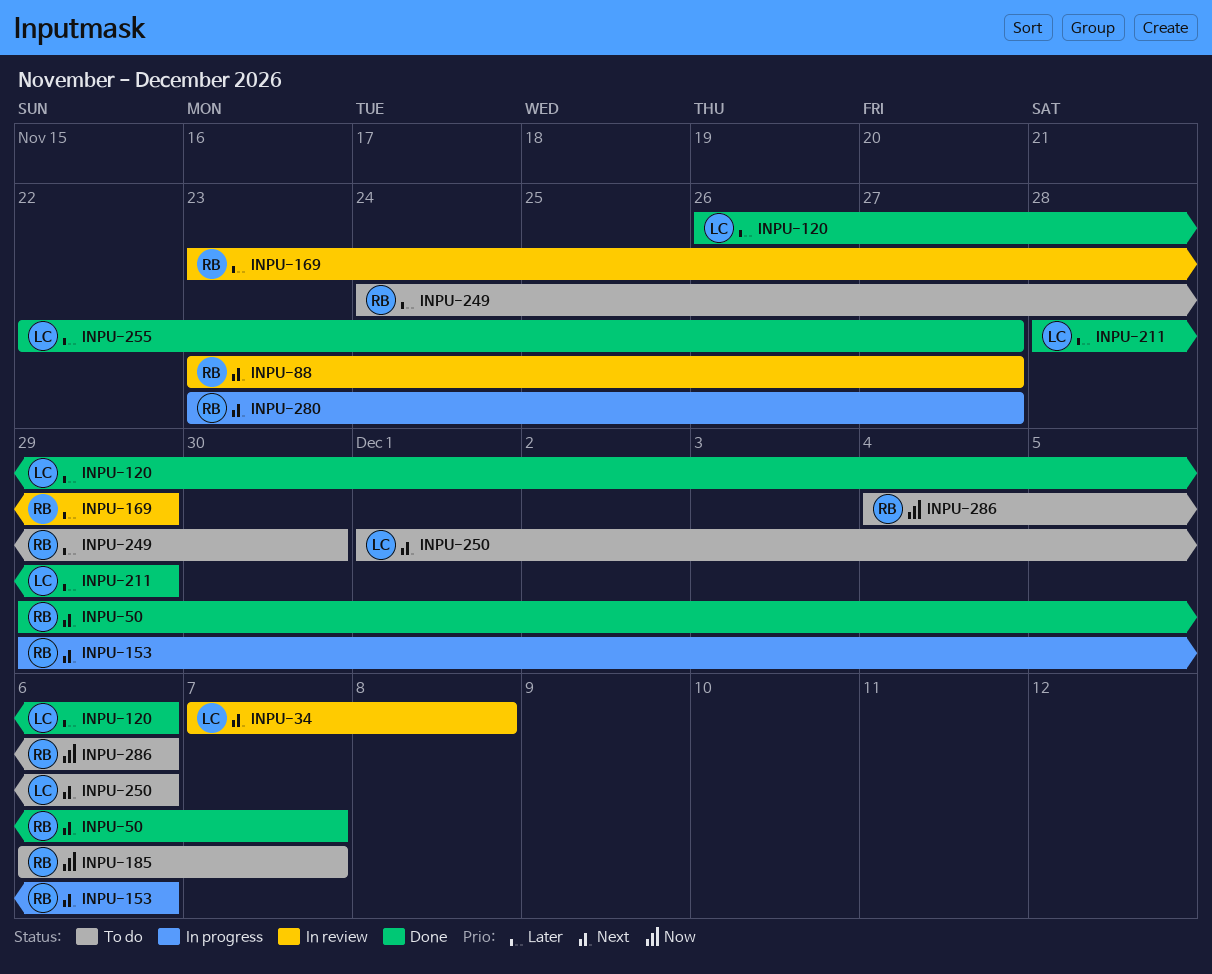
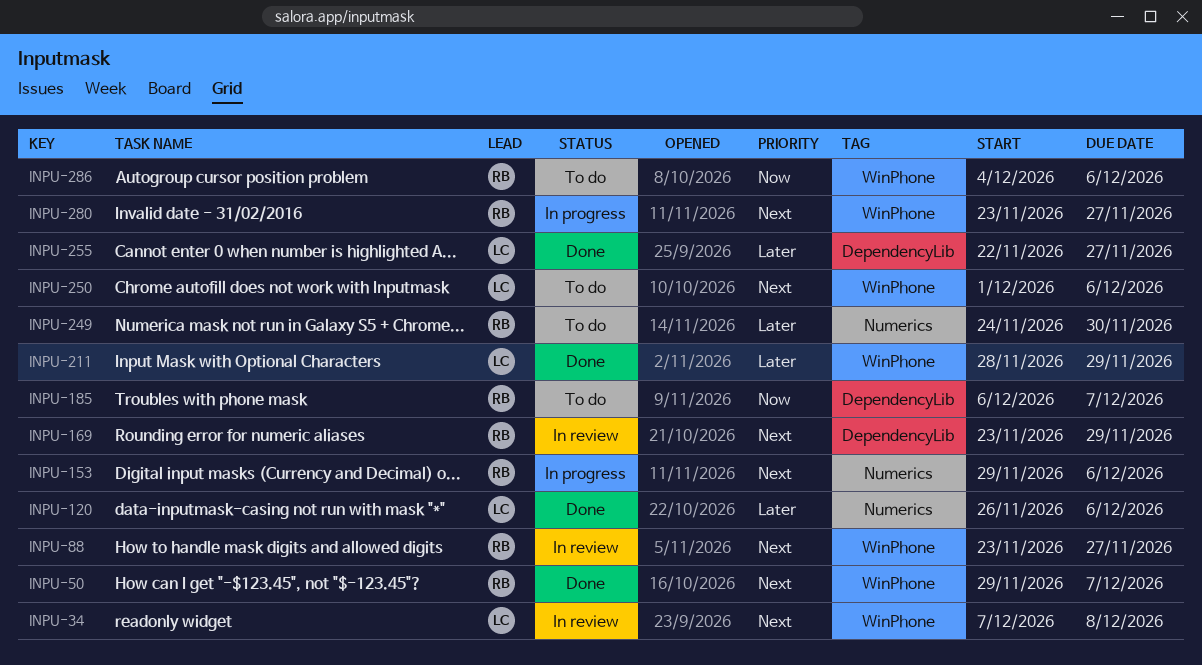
INPU-169, priority: Later -> Next

